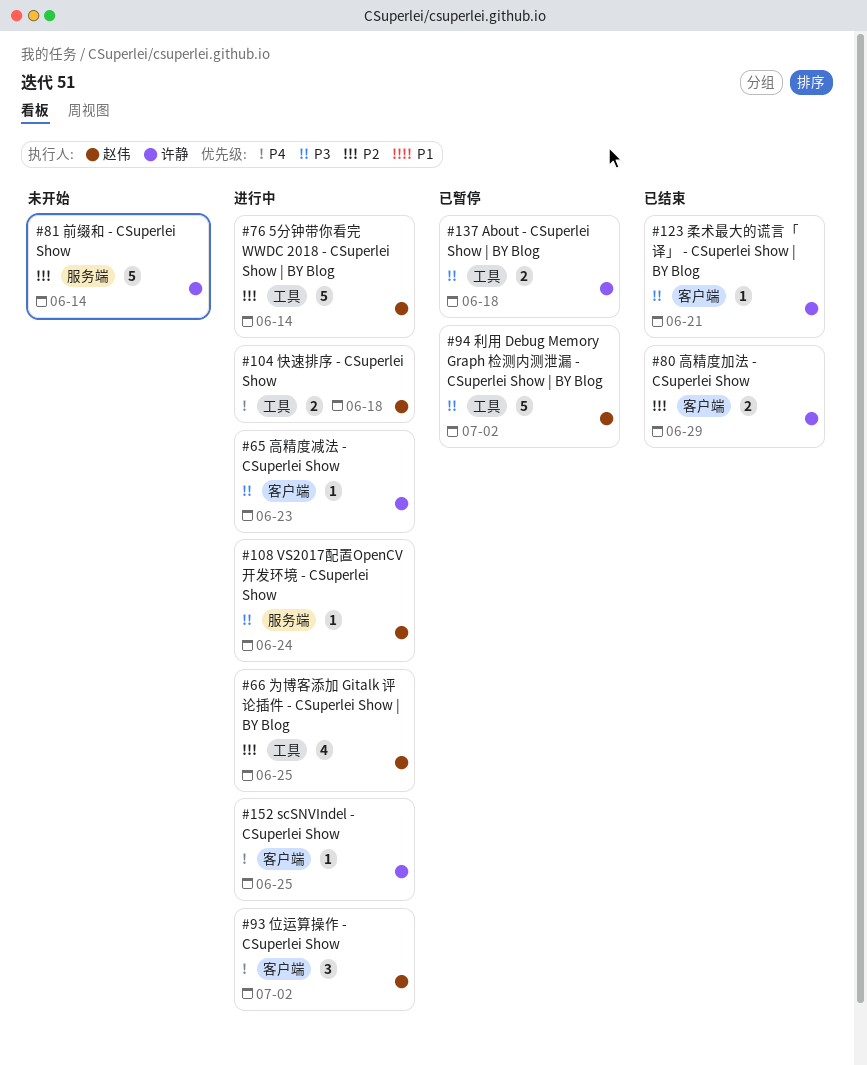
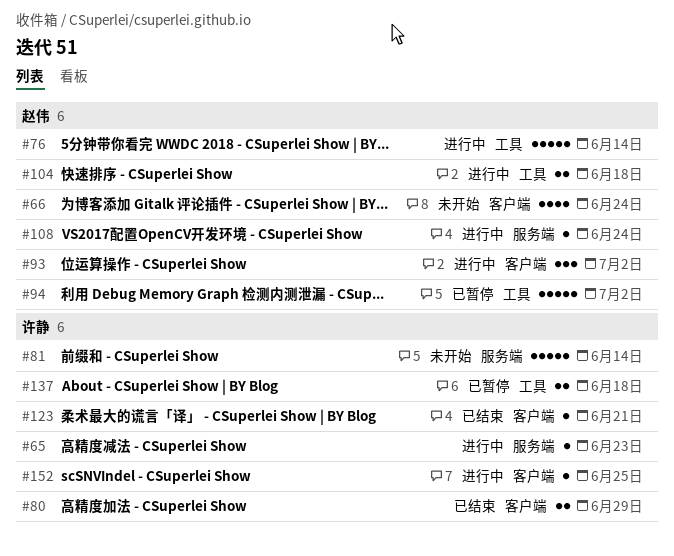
#65, label: 客户端 -> 服务端
#66, status: 进行中 -> 未开始
#66, label: 工具 -> 客户端
#66, due: Jun 25 -> Jun 24

